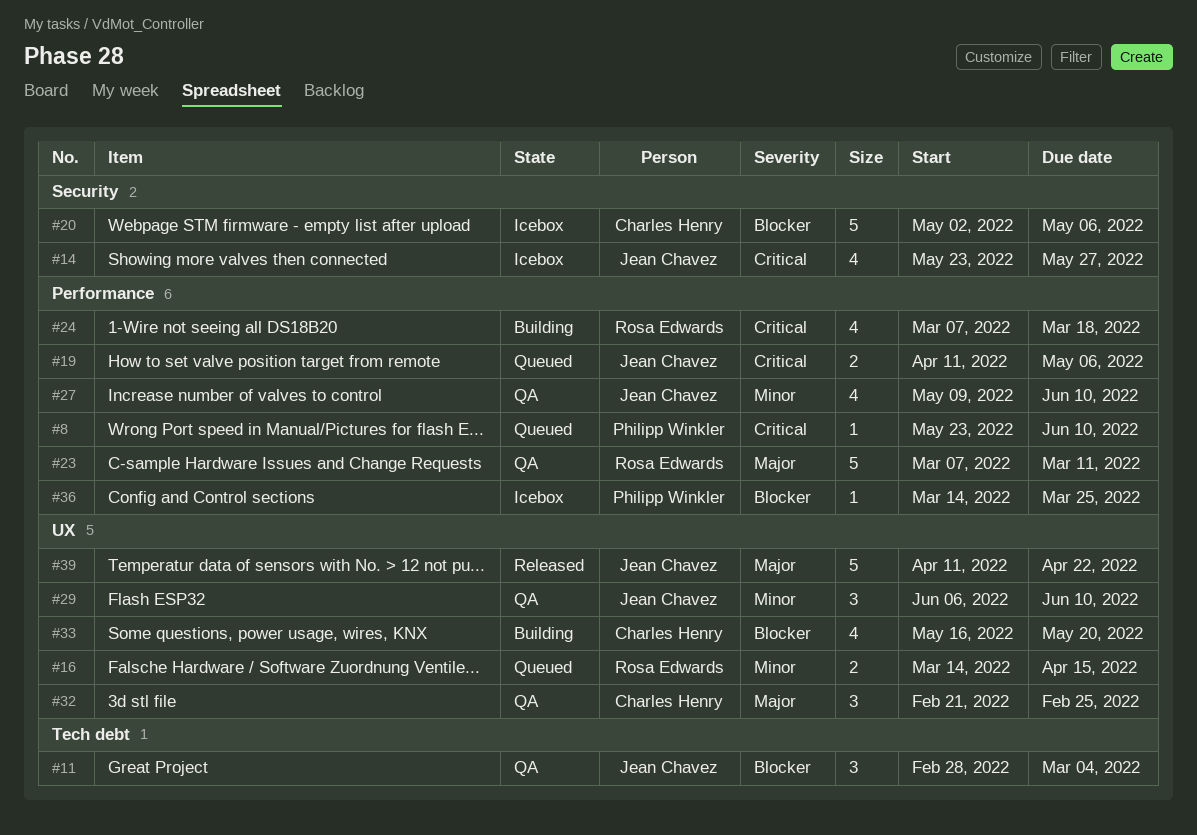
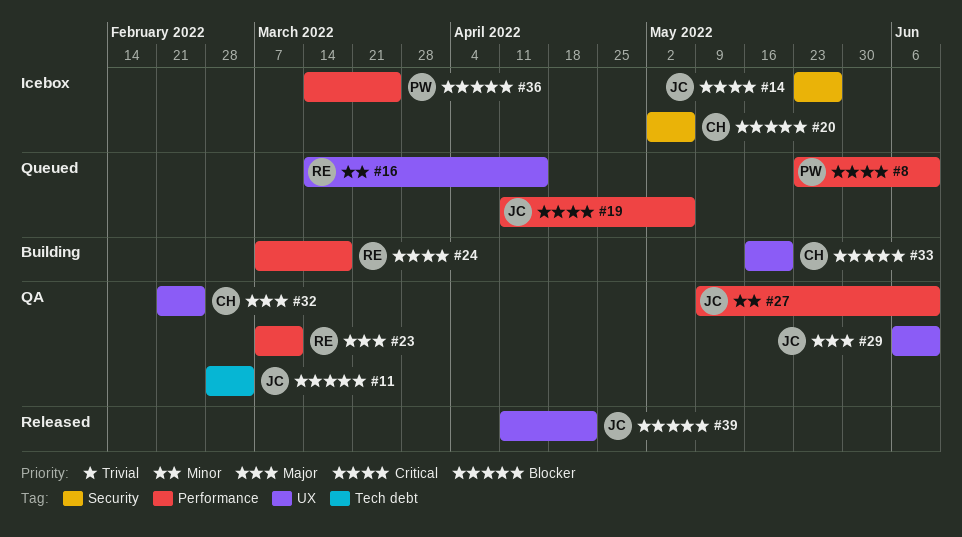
#29, priority: Minor -> Major
#39, priority: Major -> Blocker

